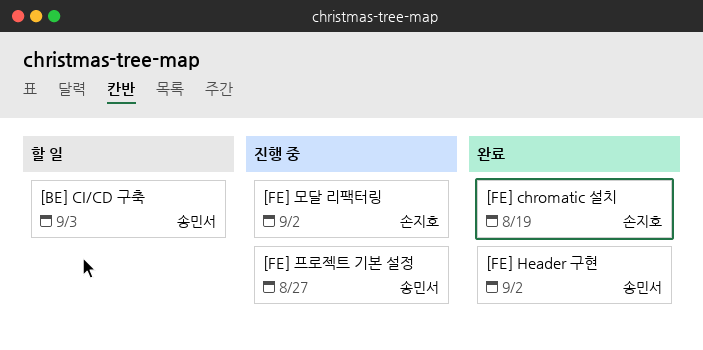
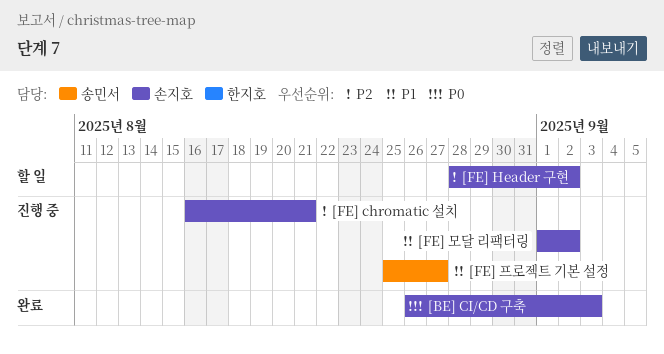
[BE] CI/CD 구축, status: 할 일 -> 완료
[BE] CI/CD 구축, owner: 송민서 -> 손지호
[FE] chromatic 설치, status: 완료 -> 진행 중
[FE] chromatic 설치, due: Aug 19 -> Aug 21
[FE] Header 구현, status: 완료 -> 할 일
[FE] Header 구현, owner: 송민서 -> 손지호

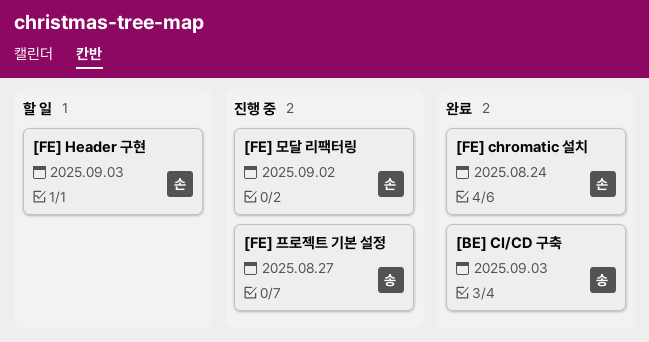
[BE] CI/CD 구축, owner: 손지호 -> 송민서
[FE] chromatic 설치, status: 진행 중 -> 완료
[FE] chromatic 설치, due: Aug 21 -> Aug 24
[FE] Header 구현, due: Sep 2 -> Sep 3

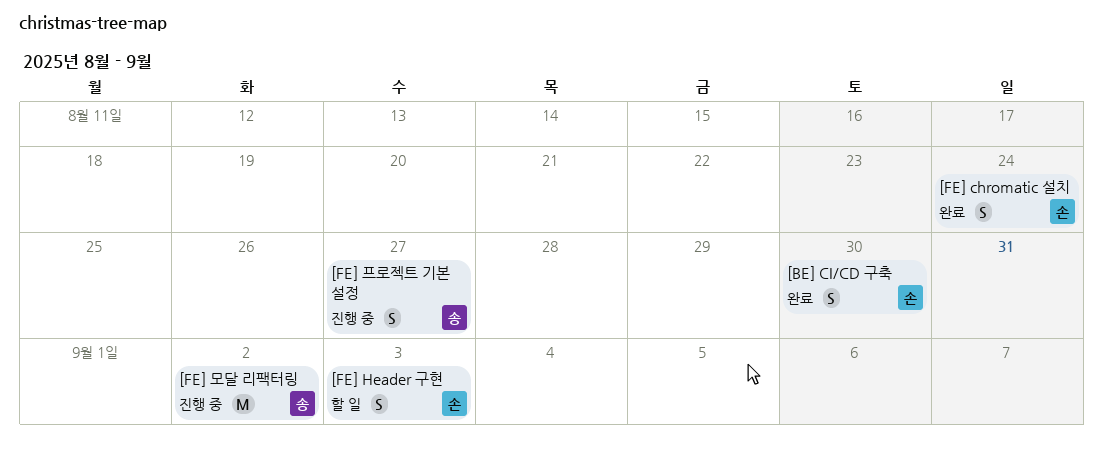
[BE] CI/CD 구축, owner: 송 -> 손
[BE] CI/CD 구축, due: Sep 3 -> Aug 30
[FE] 모달 리팩터링, owner: 손 -> 송

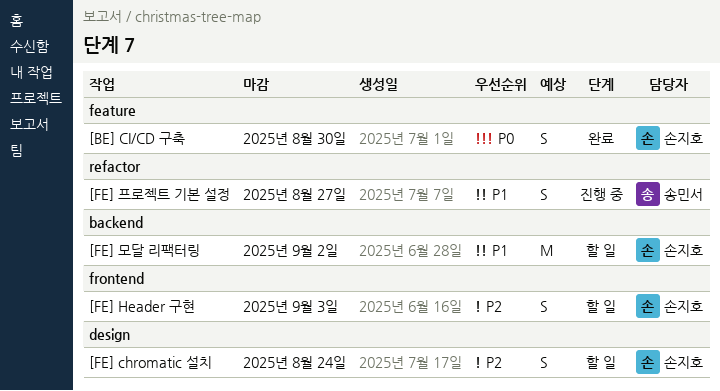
[FE] chromatic 설치, status: 완료 -> 할 일
[FE] 모달 리팩터링, status: 진행 중 -> 할 일
[FE] 모달 리팩터링, owner: 송민서 -> 손지호

